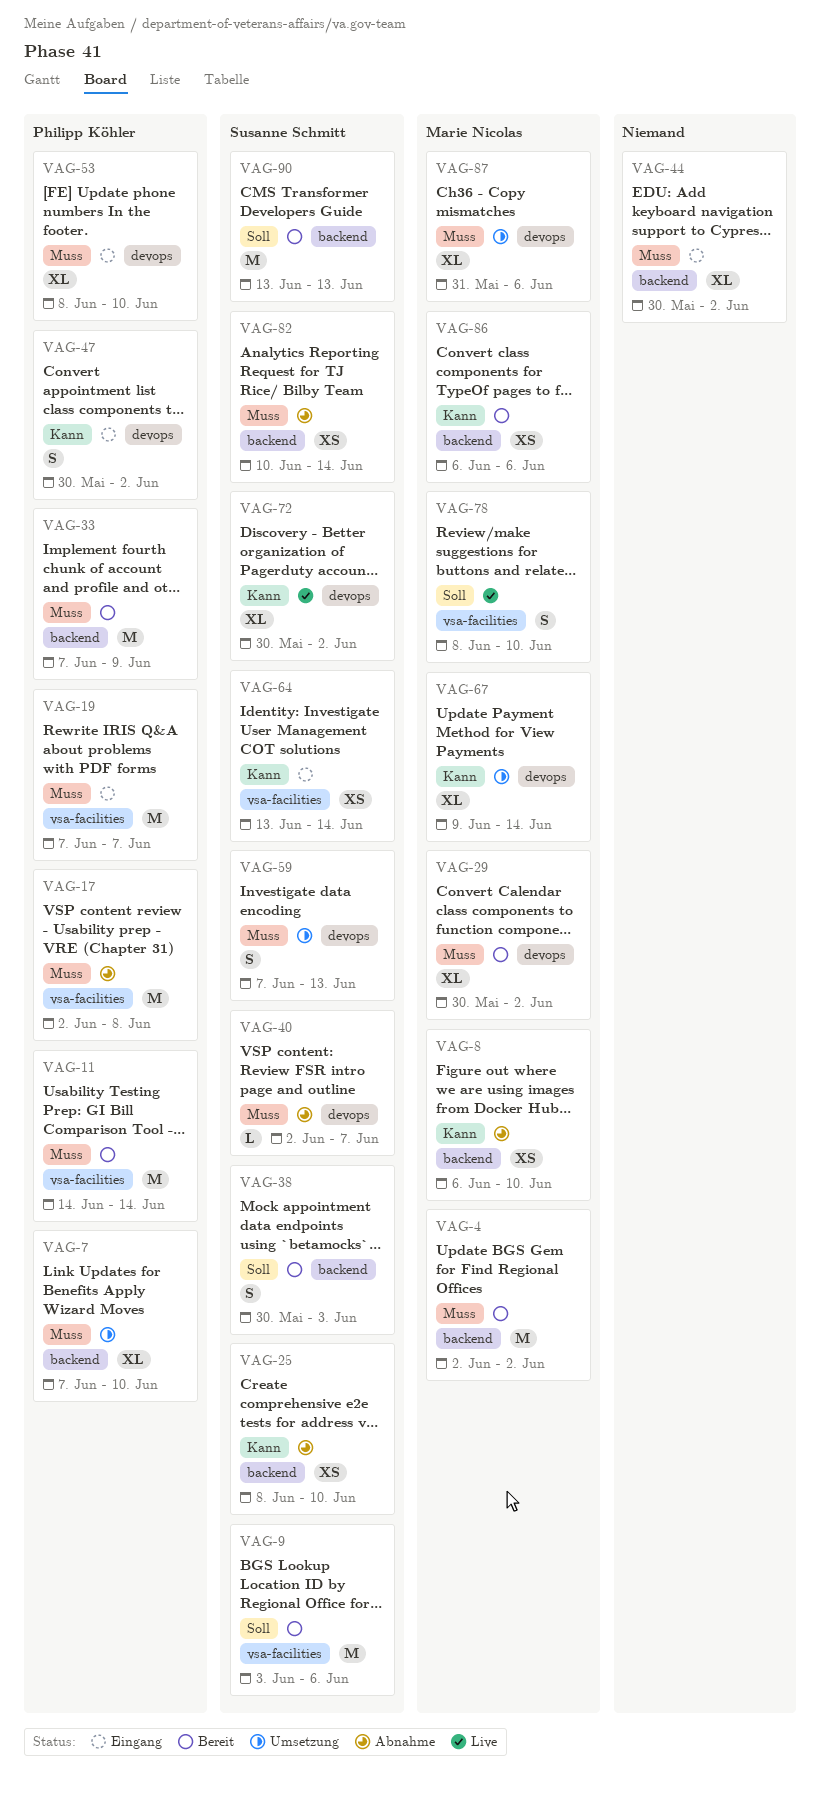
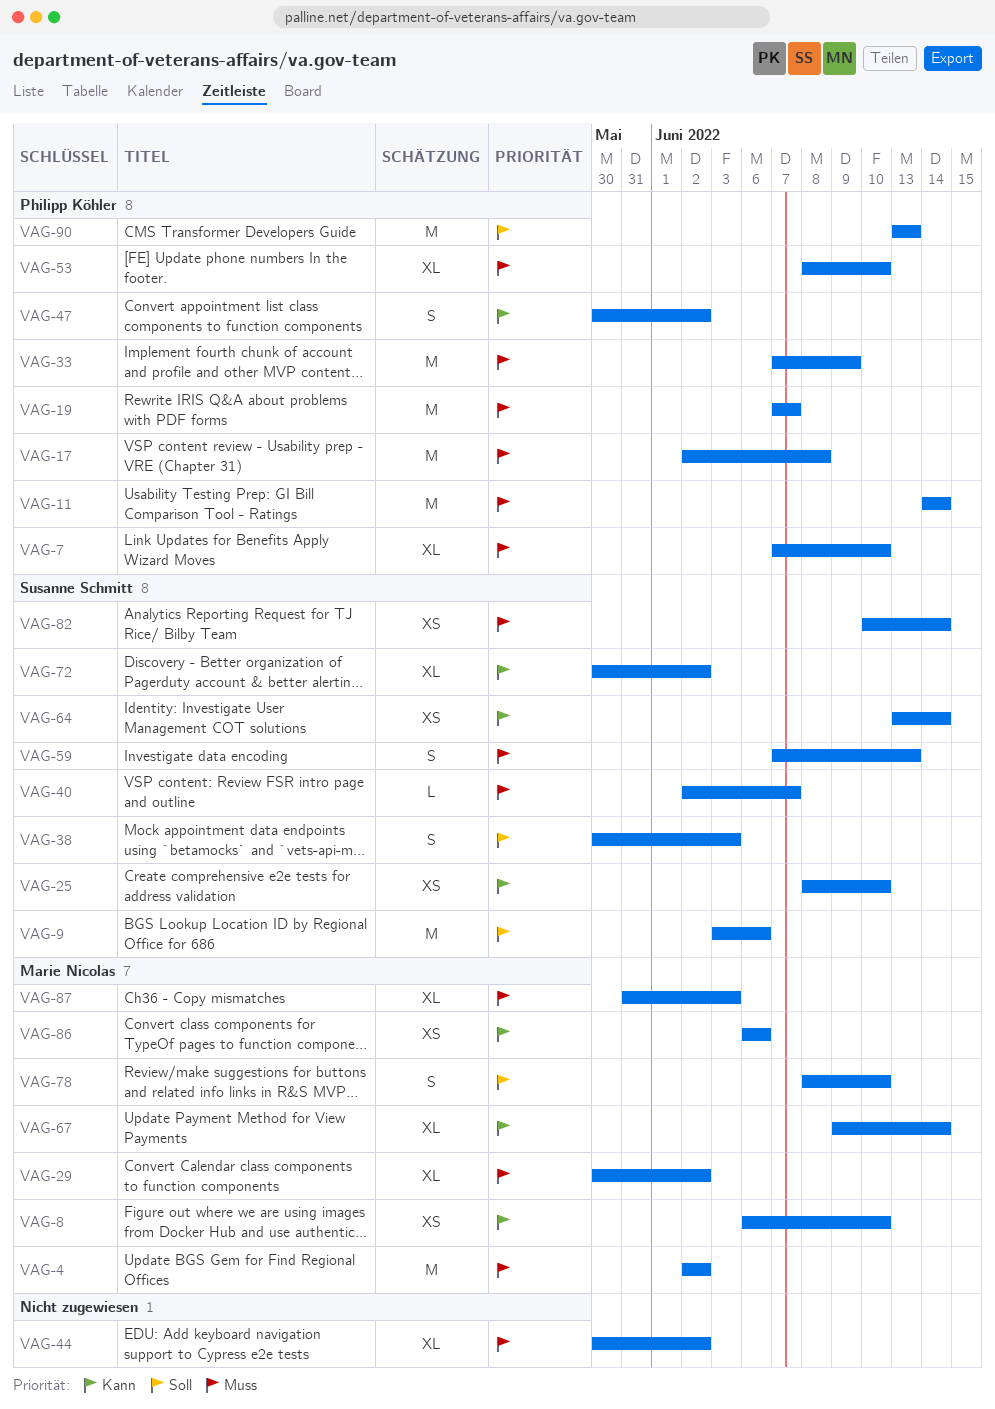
VAG-87, due: Jun 6 -> Jun 3
VAG-90, owner: Susanne Schmitt -> Philipp Köhler

